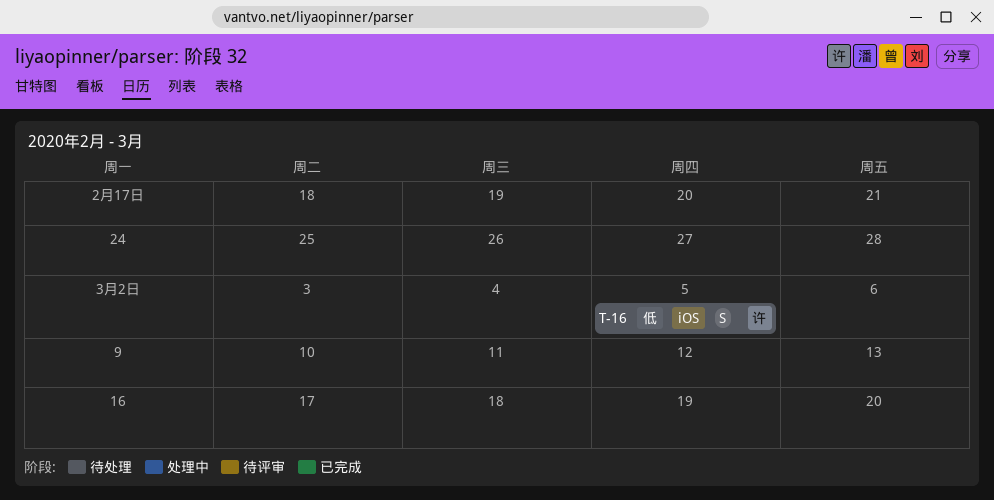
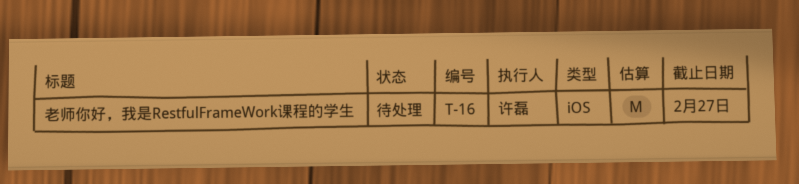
T-16, estimate: S -> M
T-16, due: Mar 5 -> Feb 27

